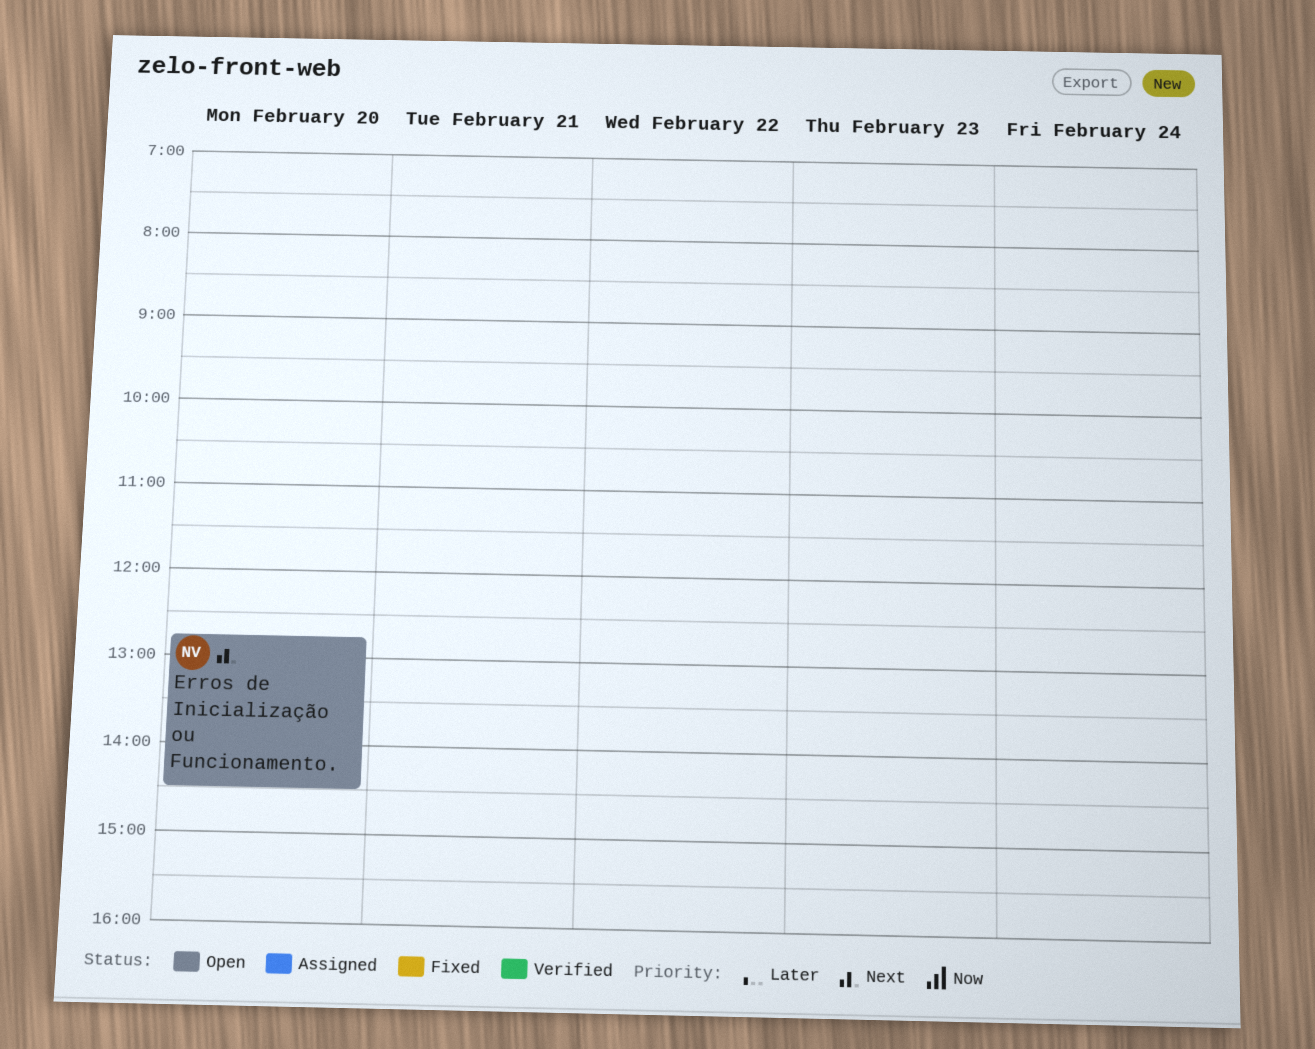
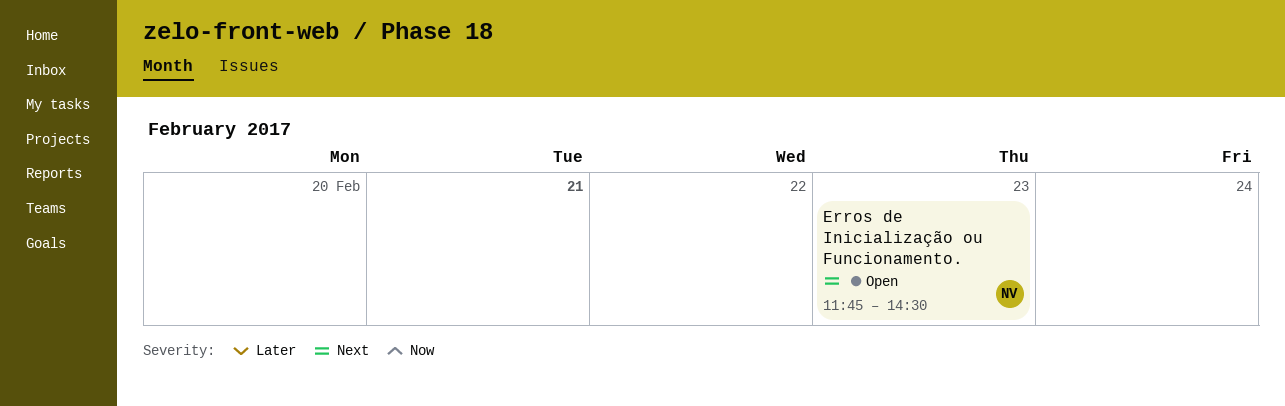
Erros de Inicialização ou Funcionamento., day: Feb 20 -> Feb 23
Erros de Inicialização ou Funcionamento., begins: 12:45 -> 11:45

